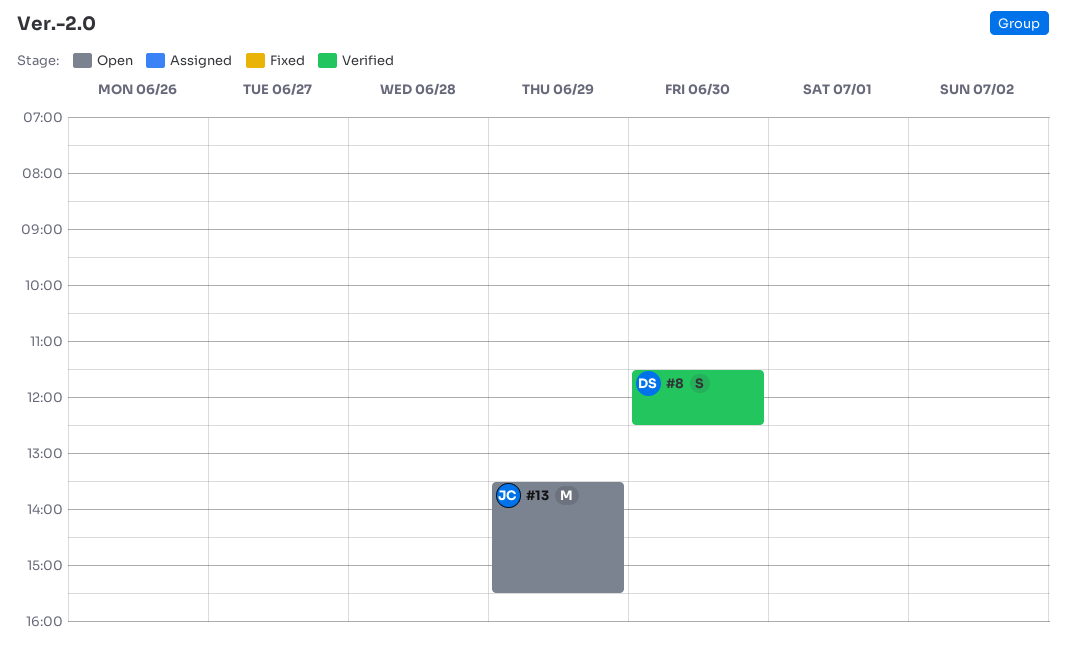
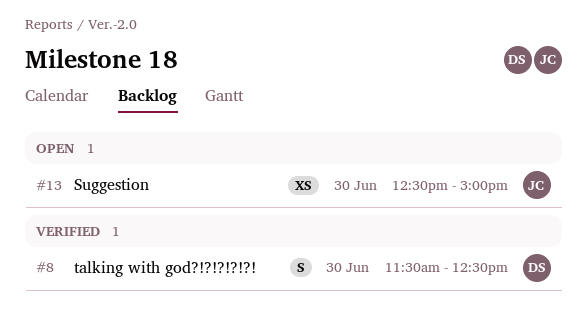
#13, estimate: M -> XS
#13, day: Jun 29 -> Jun 30
#13, begins: 13:30 -> 12:30
#13, ends: 15:30 -> 15:00

